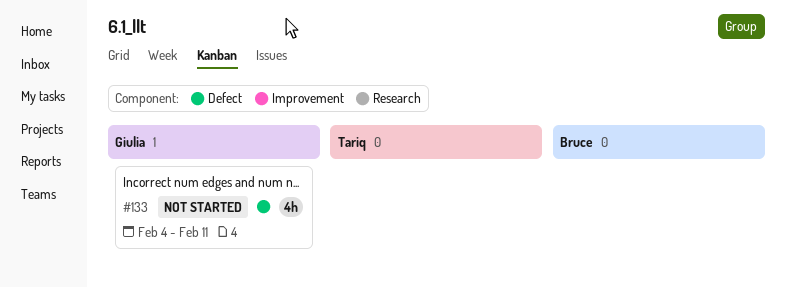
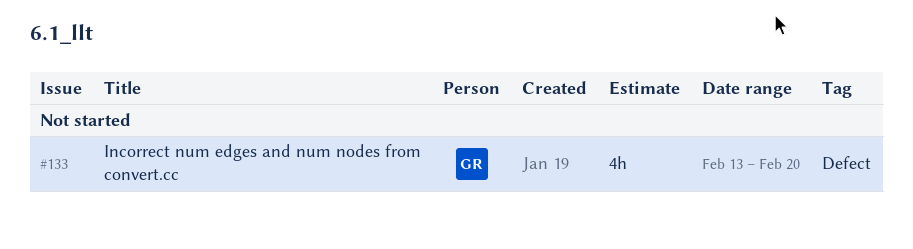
#133, start: Feb 4 -> Feb 13
#133, due: Feb 11 -> Feb 20

